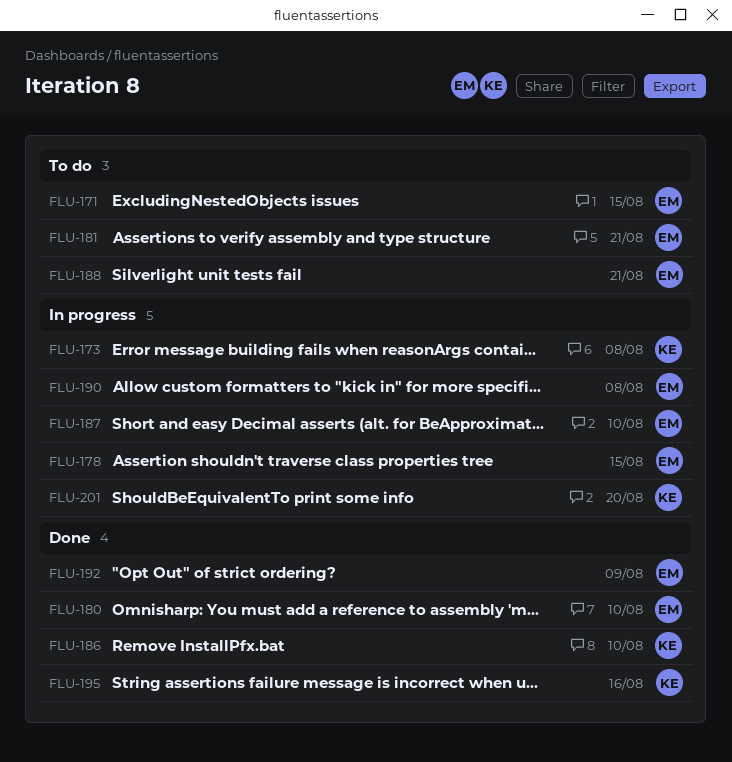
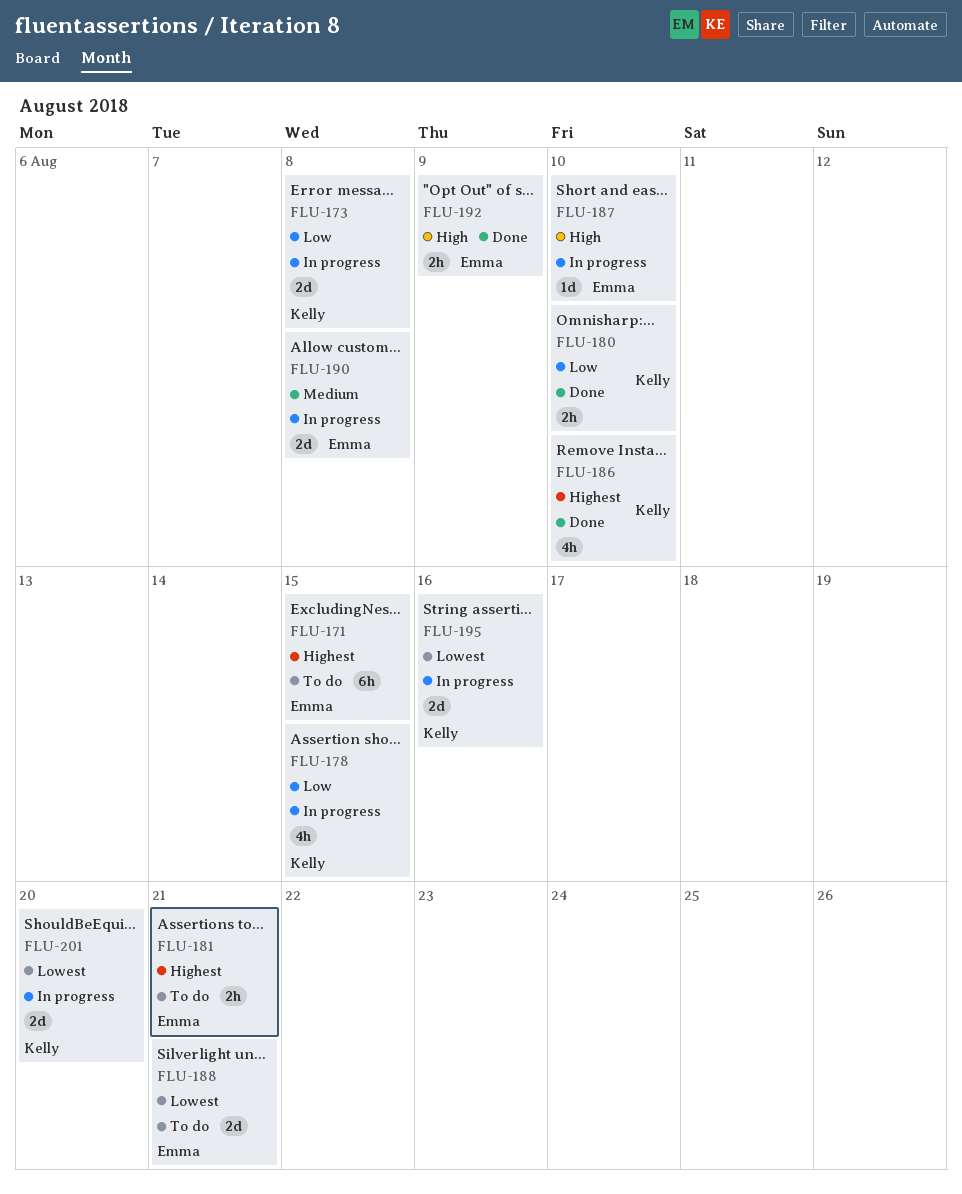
FLU-178, owner: Emma -> Kelly
FLU-180, owner: Emma -> Kelly
FLU-195, status: Done -> In progress

